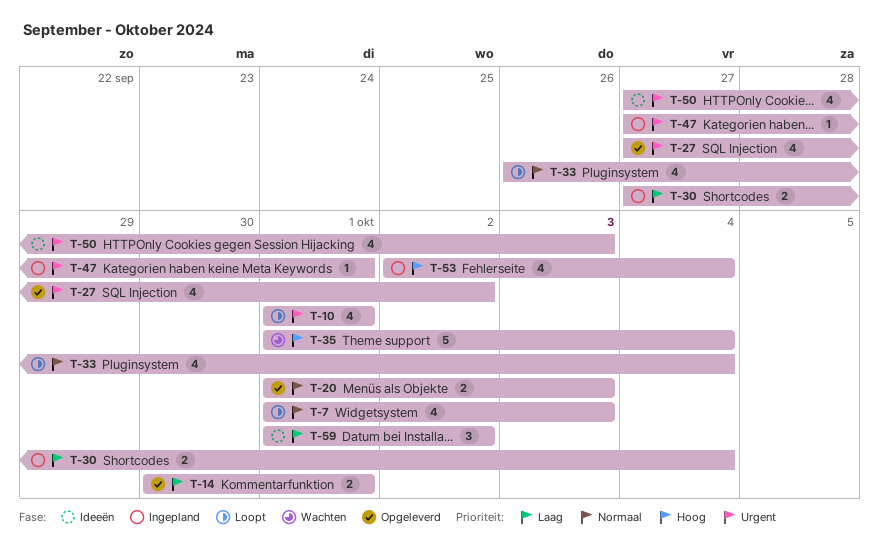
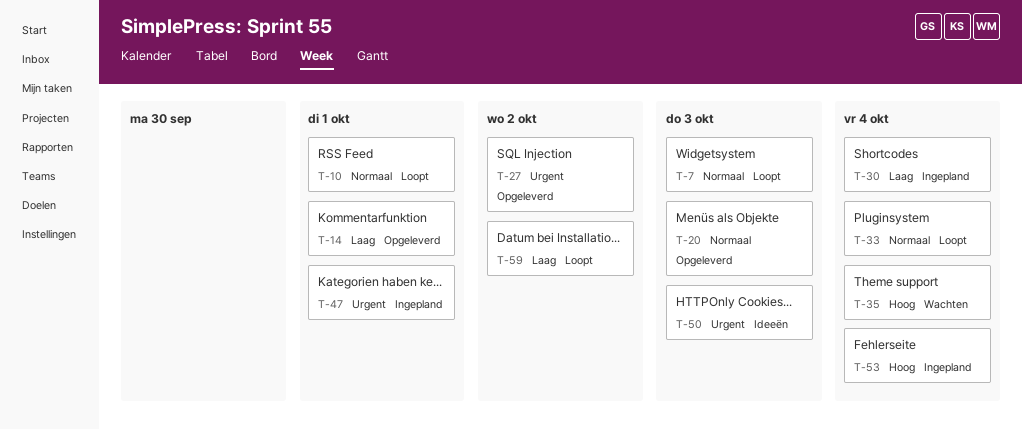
T-10, priority: Urgent -> Normaal
T-59, status: Ideeën -> Loopt

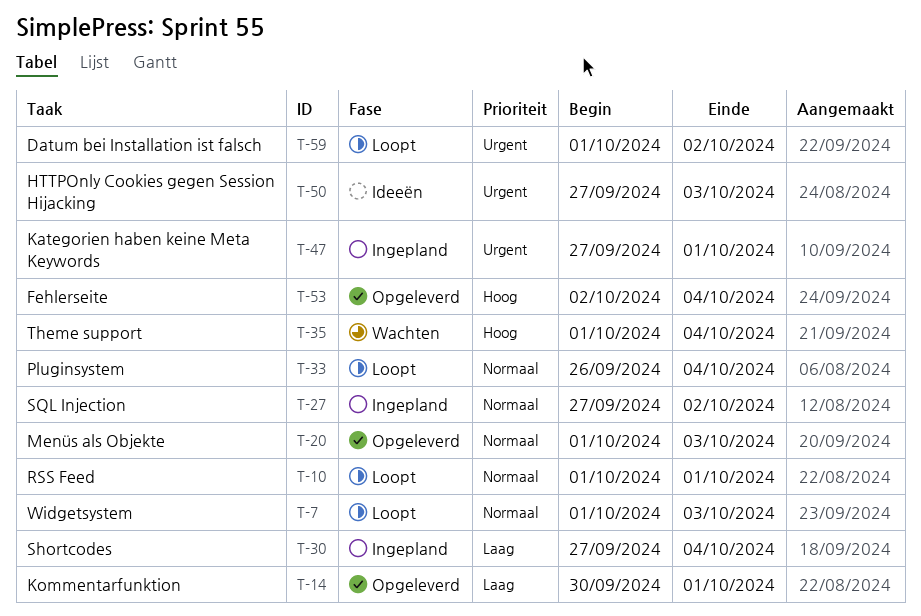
T-27, status: Opgeleverd -> Ingepland
T-27, priority: Urgent -> Normaal
T-53, status: Ingepland -> Opgeleverd
T-59, priority: Laag -> Urgent

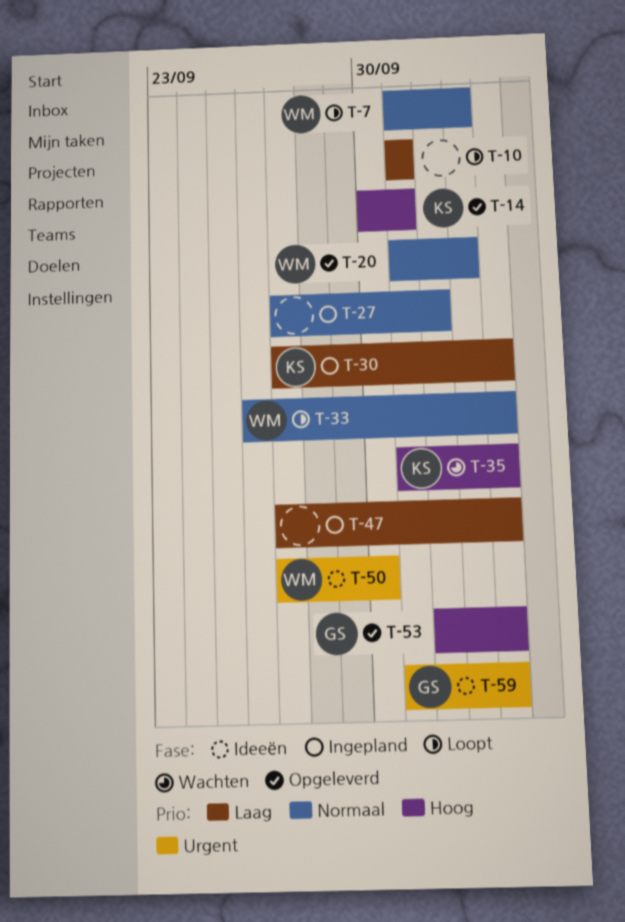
T-10, priority: Normaal -> Laag
T-14, priority: Laag -> Hoog
T-47, priority: Urgent -> Laag
T-47, due: Oct 1 -> Oct 4
T-50, due: Oct 3 -> Sep 30
T-59, status: Loopt -> Ideeën
T-59, due: Oct 2 -> Oct 4

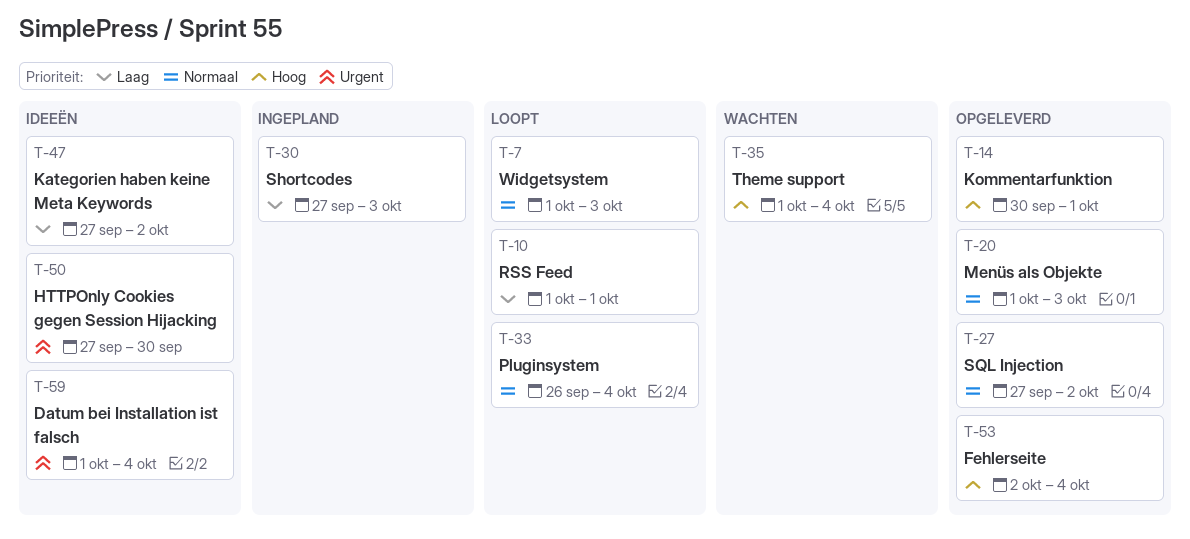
T-27, status: Ingepland -> Opgeleverd
T-30, due: Oct 4 -> Oct 3
T-47, status: Ingepland -> Ideeën
T-47, due: Oct 4 -> Oct 2

